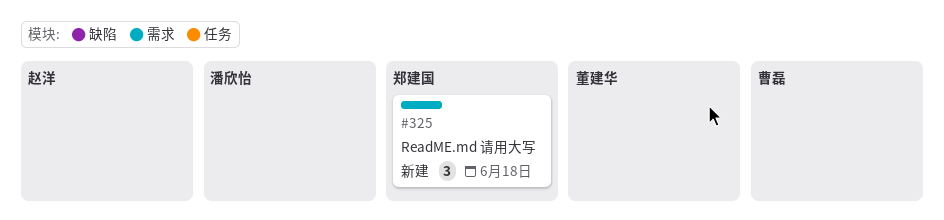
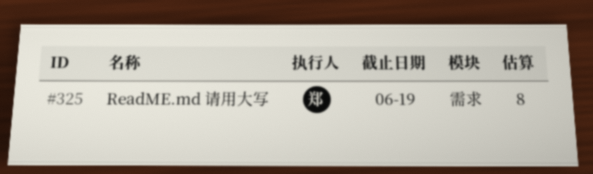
#325, estimate: 3 -> 8
#325, due: Jun 18 -> Jun 19

